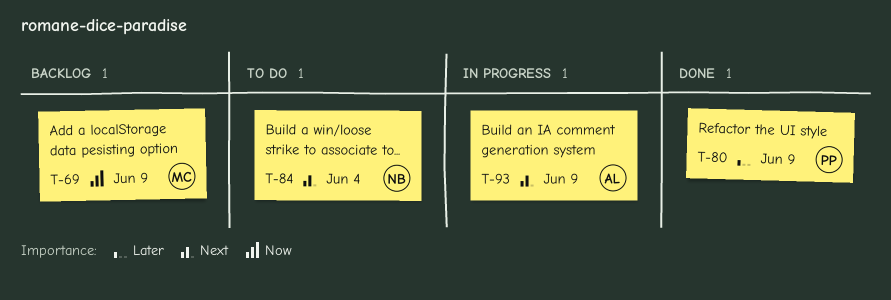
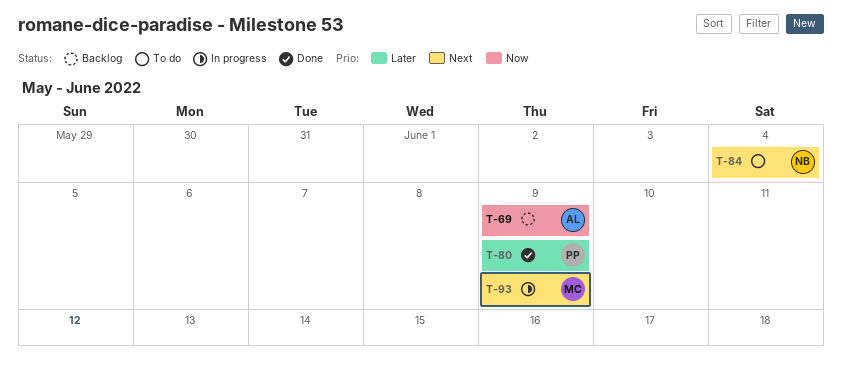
T-69, owner: MC -> AL
T-93, owner: AL -> MC

